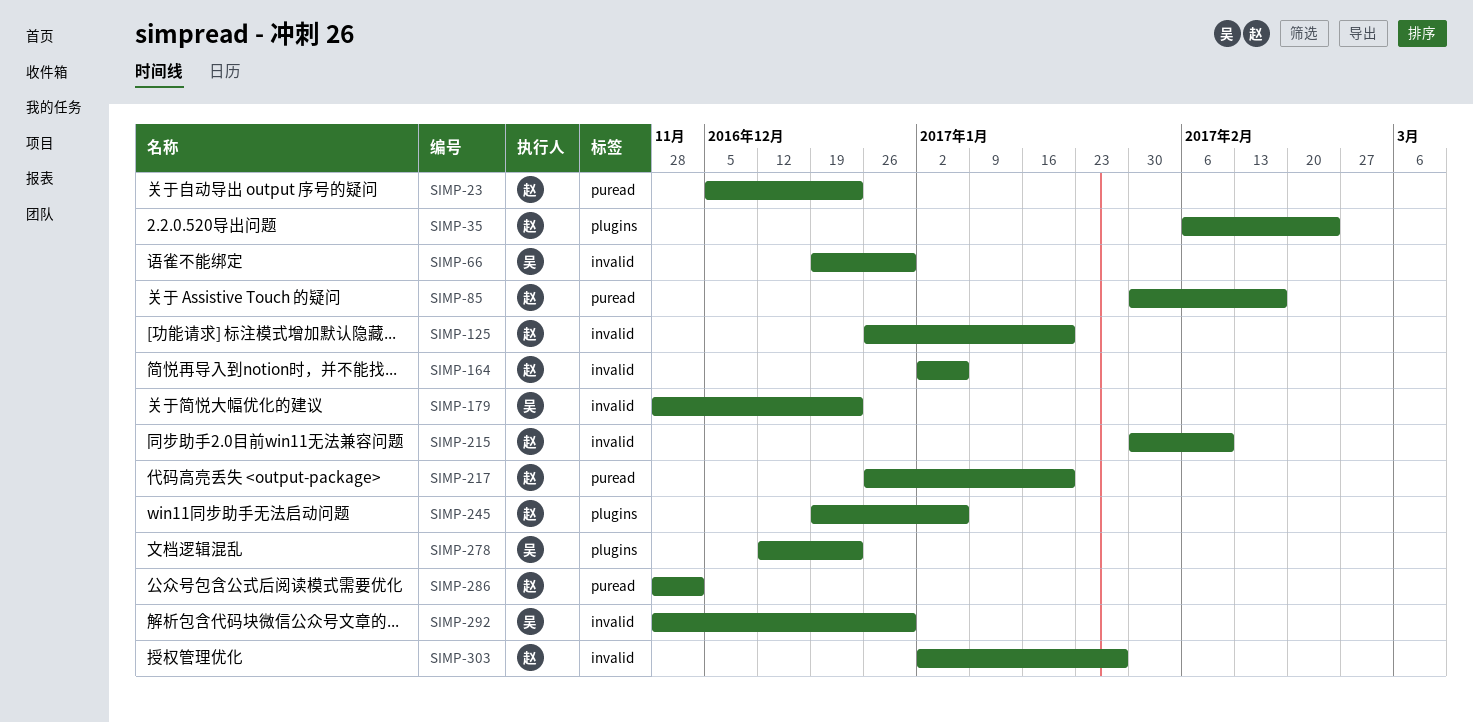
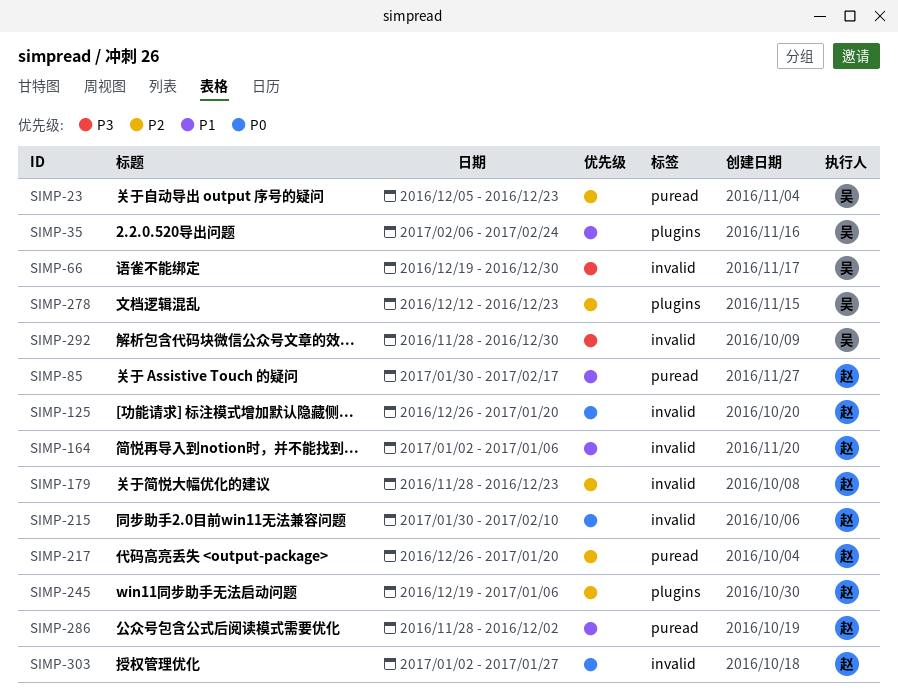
SIMP-23, owner: 赵 -> 吴
SIMP-35, owner: 赵 -> 吴
SIMP-179, owner: 吴 -> 赵

